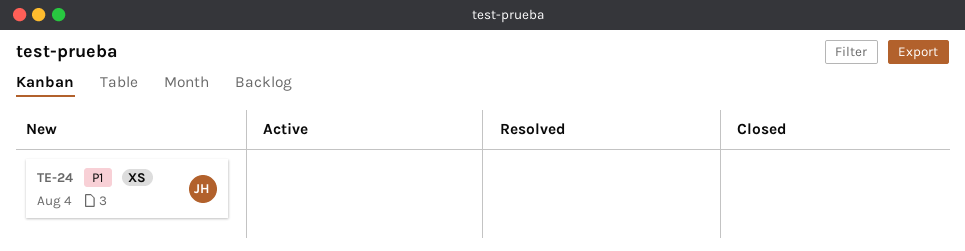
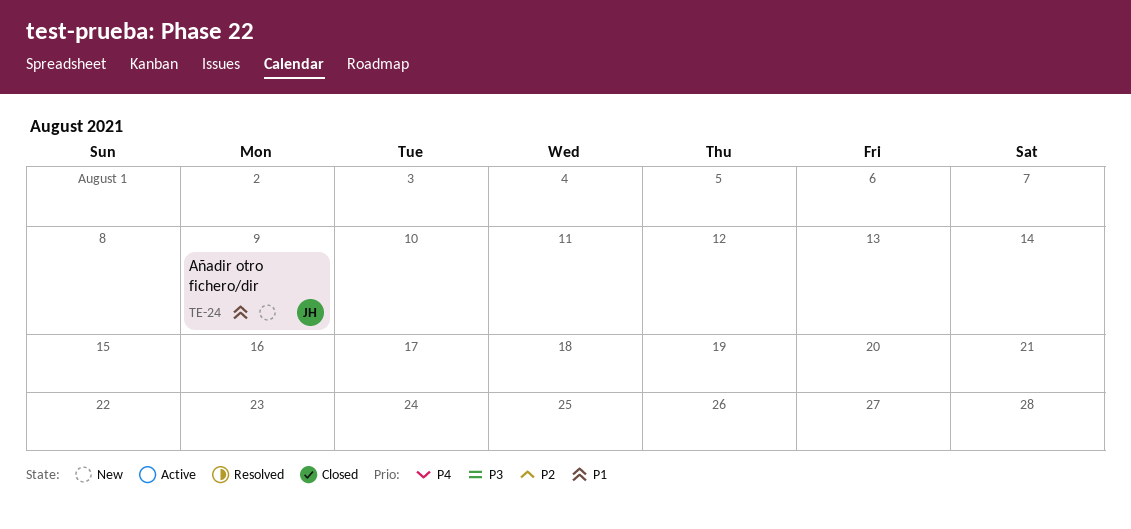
TE-24, due: Aug 4 -> Aug 9

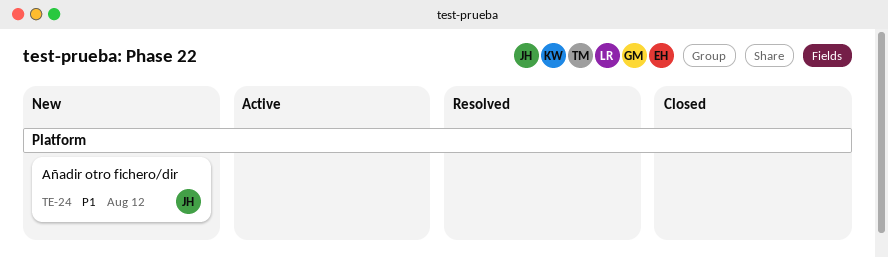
TE-24, due: Aug 9 -> Aug 12

